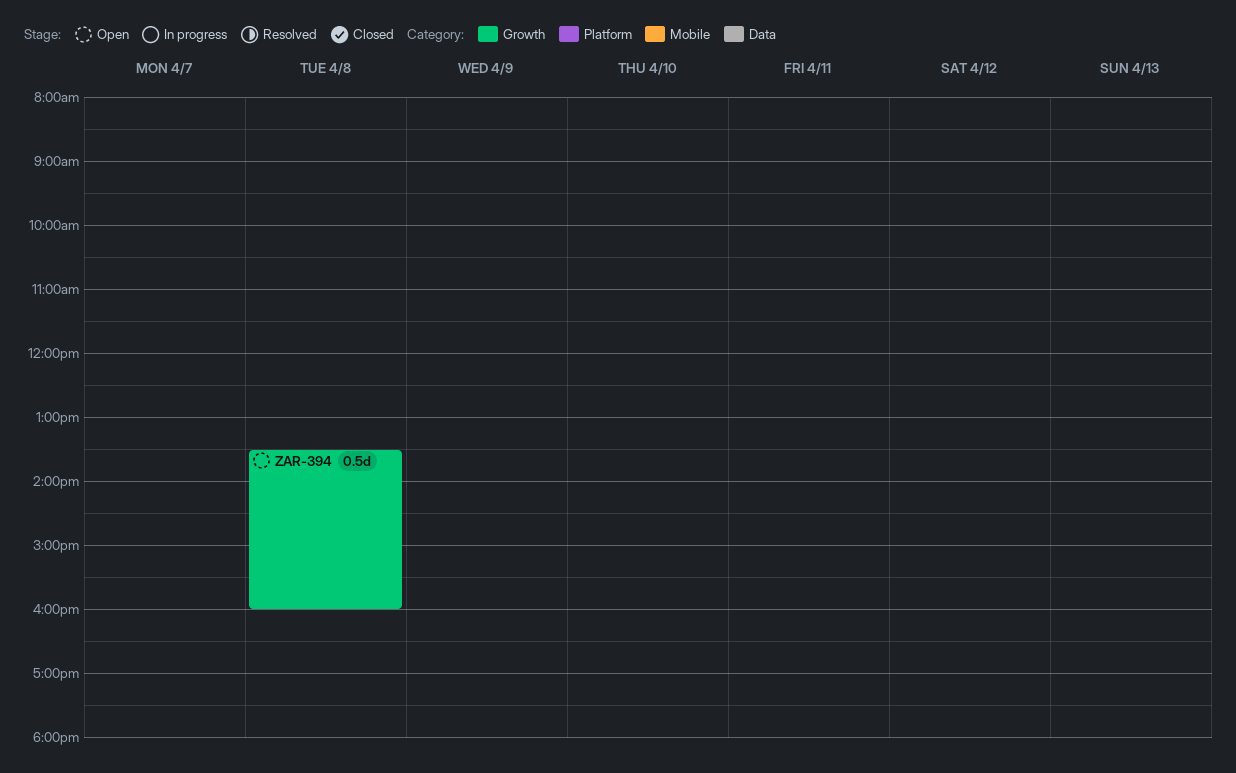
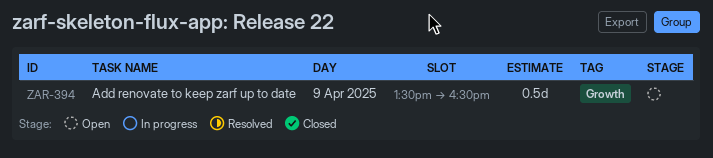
ZAR-394, day: Apr 8 -> Apr 9
ZAR-394, ends: 16:00 -> 16:30

